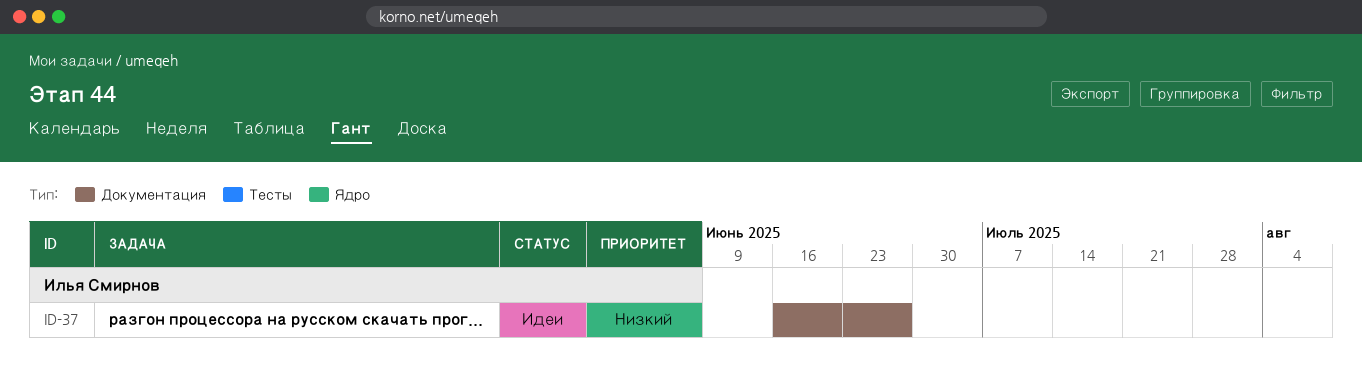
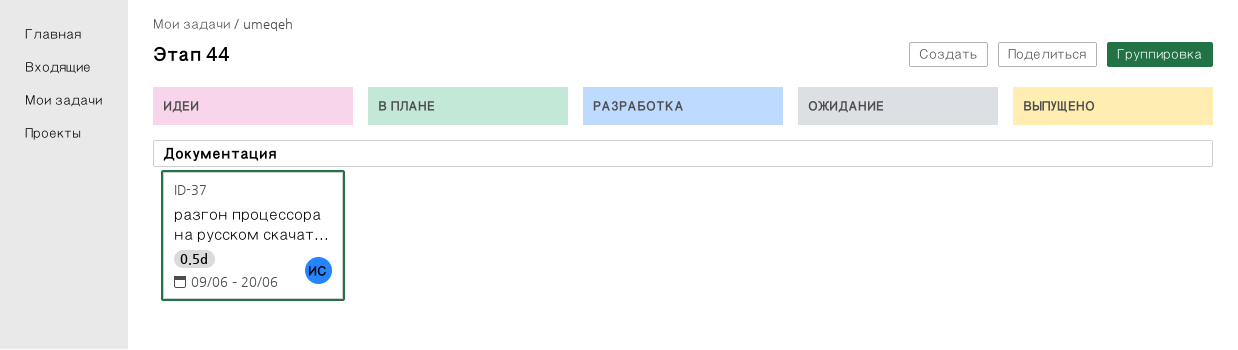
ID-37, start: Jun 16 -> Jun 9
ID-37, due: Jun 27 -> Jun 20

